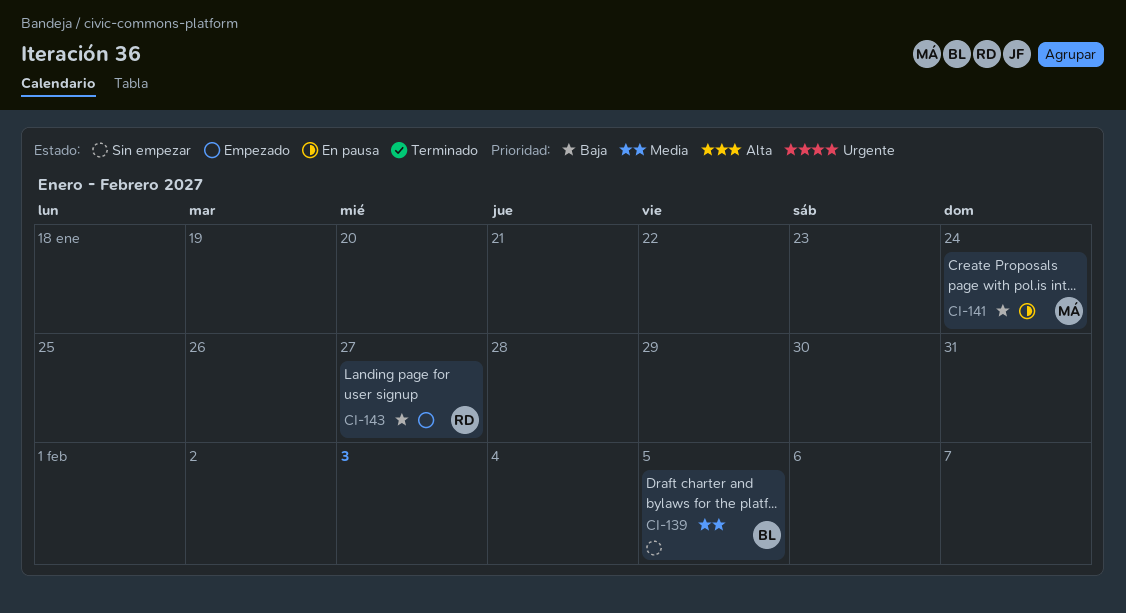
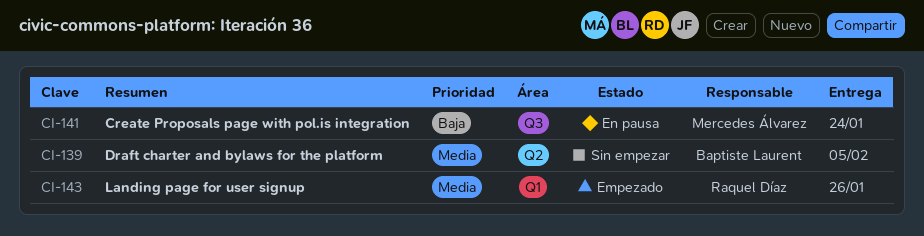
CI-143, priority: Baja -> Media
CI-143, due: Jan 27 -> Jan 26

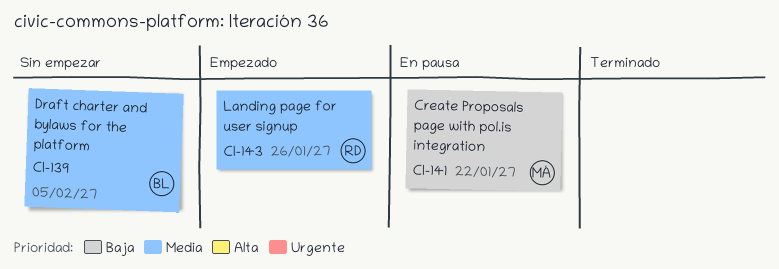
CI-141, due: Jan 24 -> Jan 22

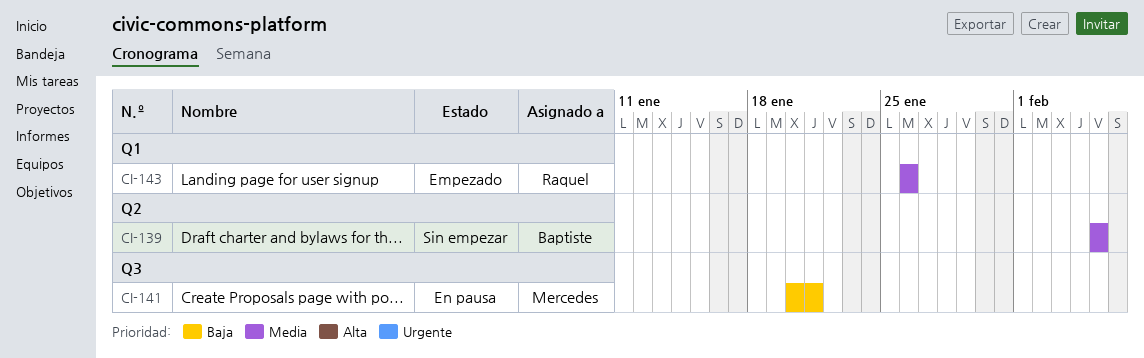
CI-141, due: Jan 22 -> Jan 21

